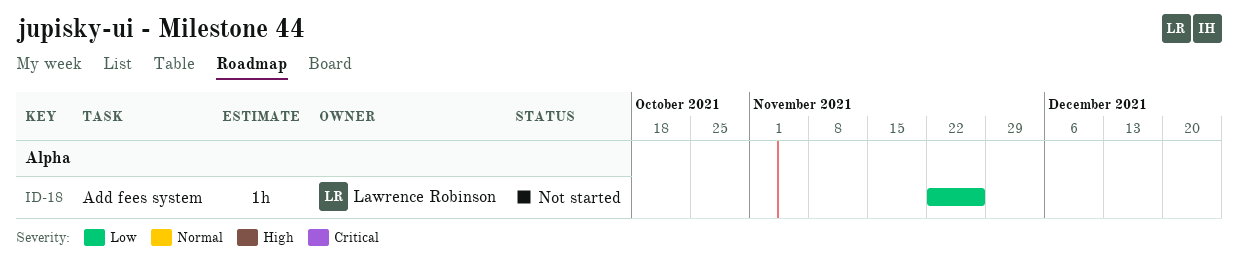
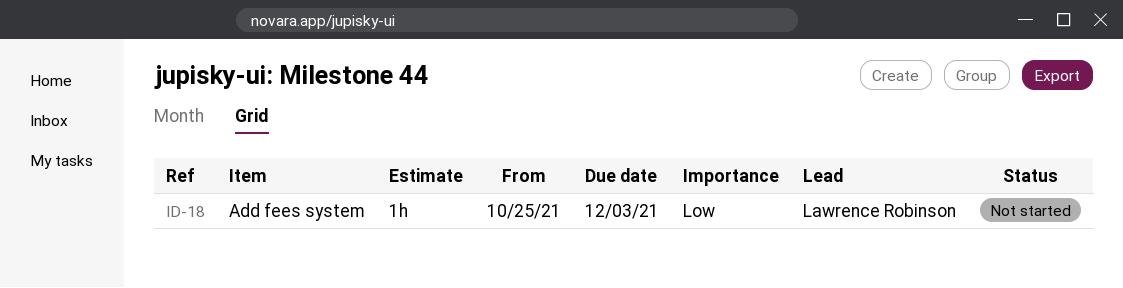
ID-18, start: Nov 22 -> Oct 25
ID-18, due: Nov 26 -> Dec 3

